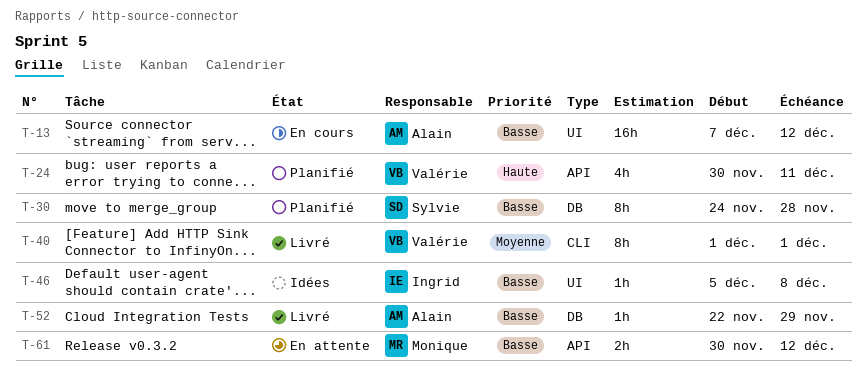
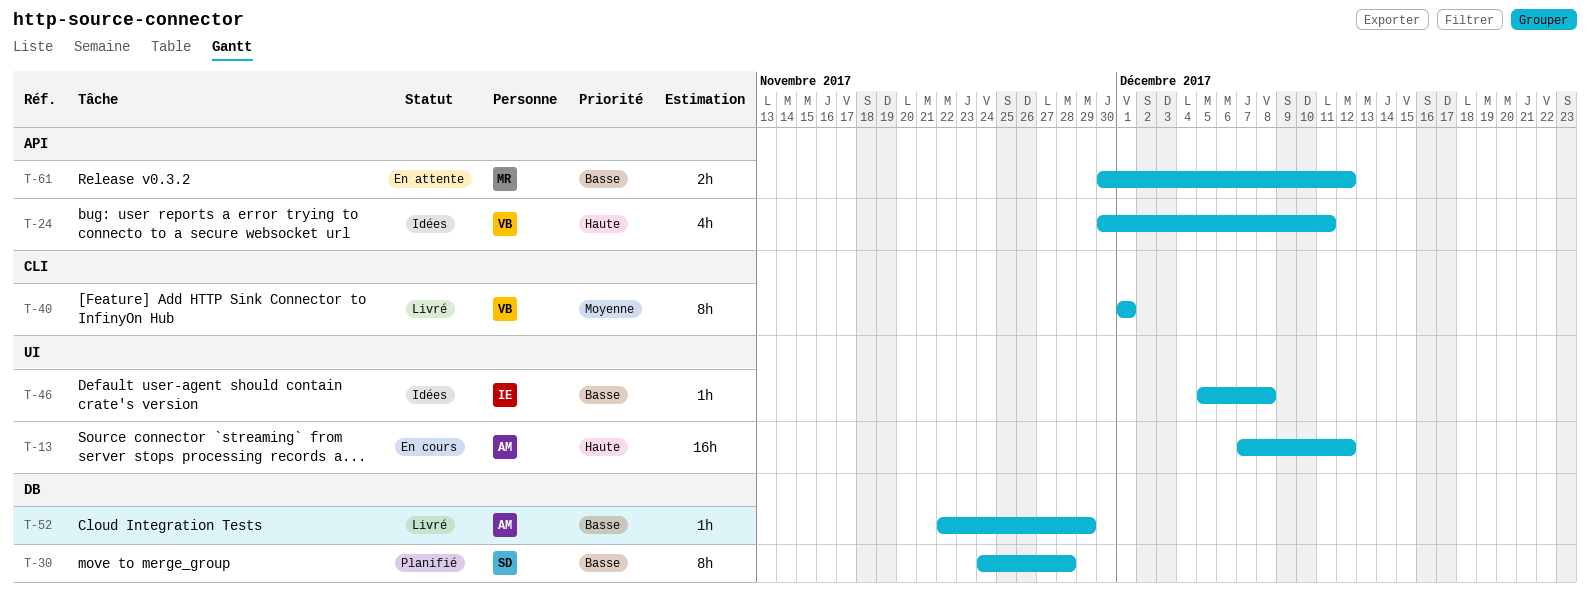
T-13, priority: Basse -> Haute
T-24, status: Planifié -> Idées

